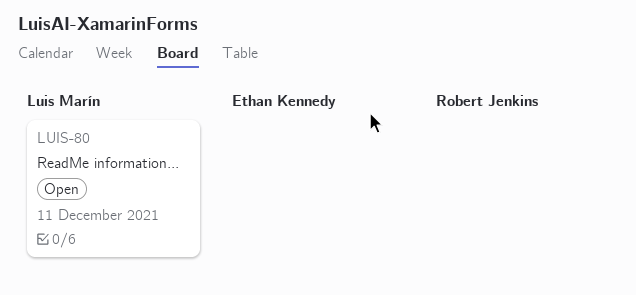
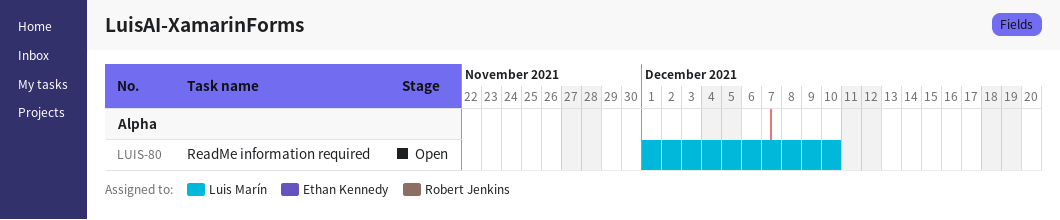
LUIS-80, due: Dec 11 -> Dec 10

